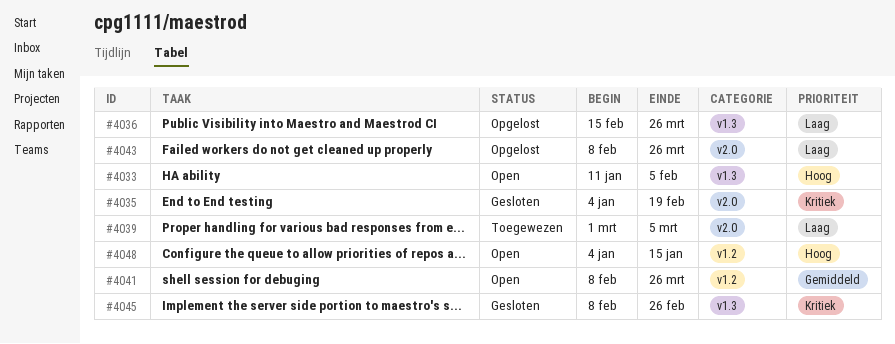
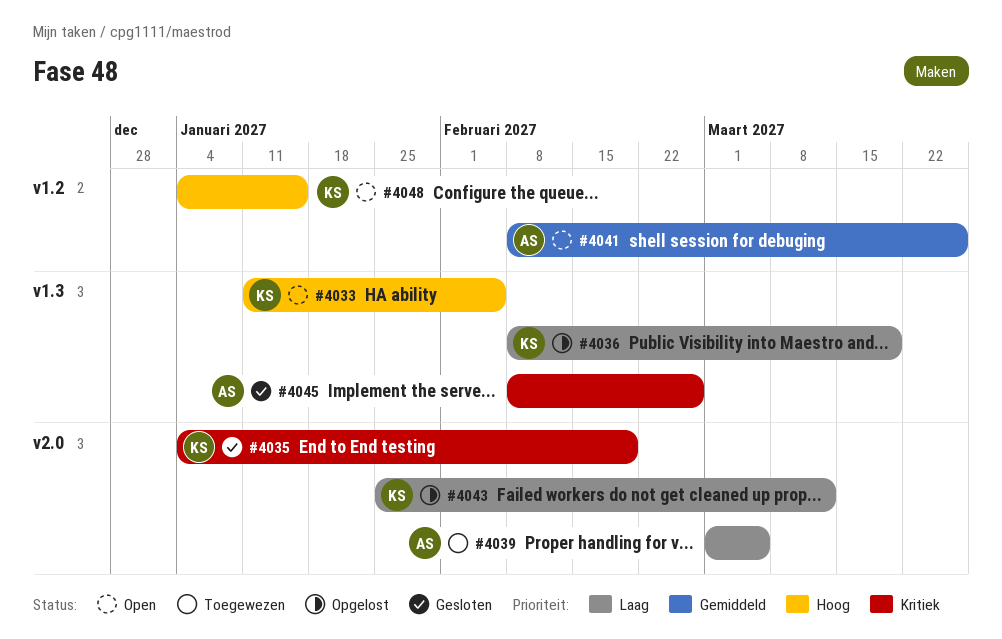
#4036, start: Feb 15 -> Feb 8
#4036, due: Mar 26 -> Mar 19
#4043, start: Feb 8 -> Jan 25
#4043, due: Mar 26 -> Mar 12

